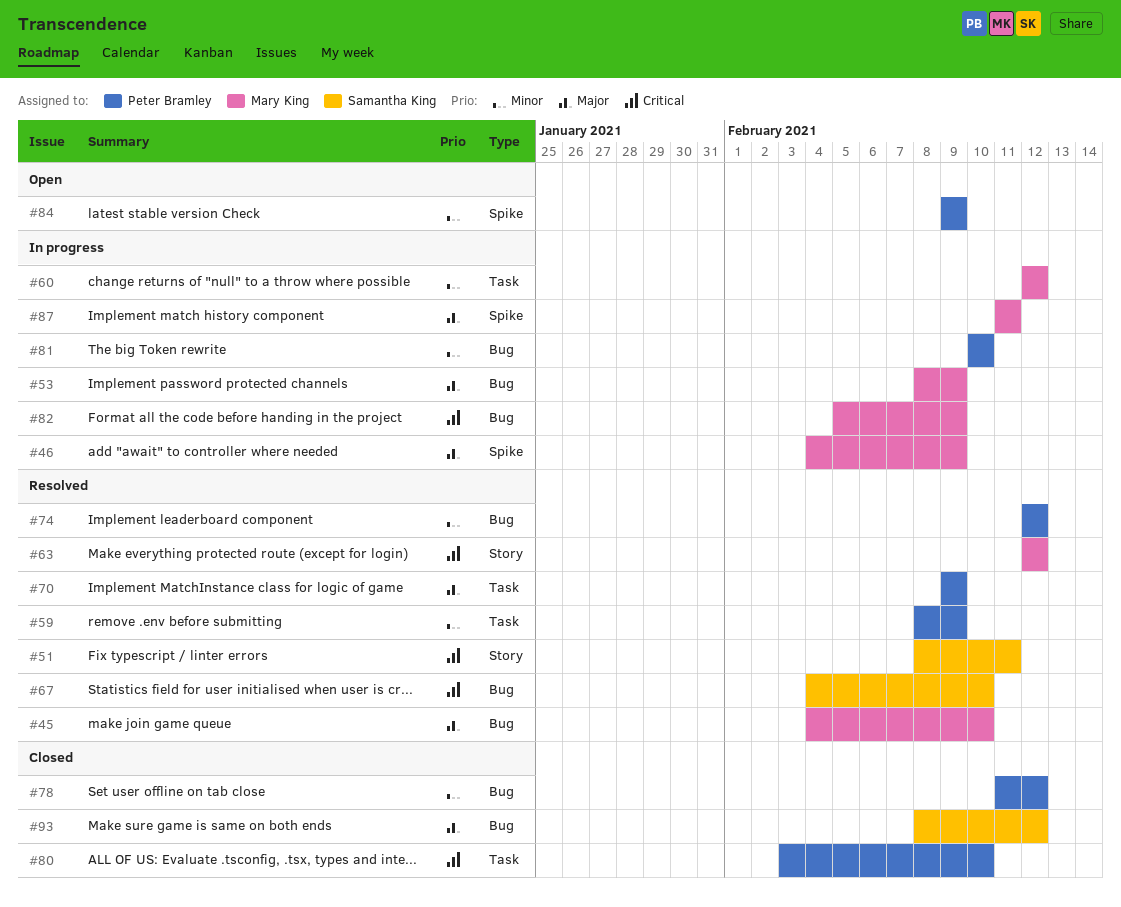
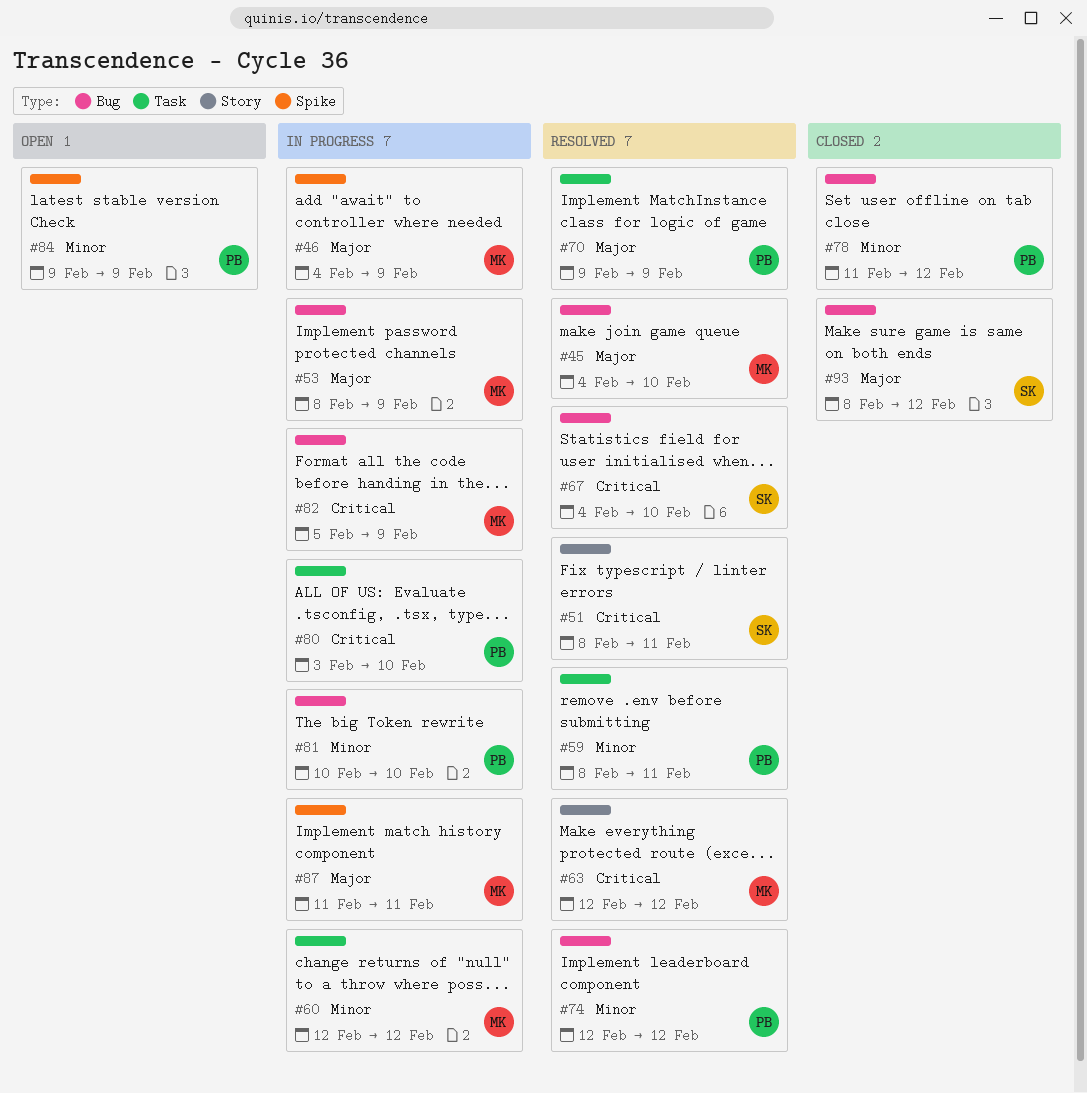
#59, due: Feb 9 -> Feb 11
#80, status: Closed -> In progress

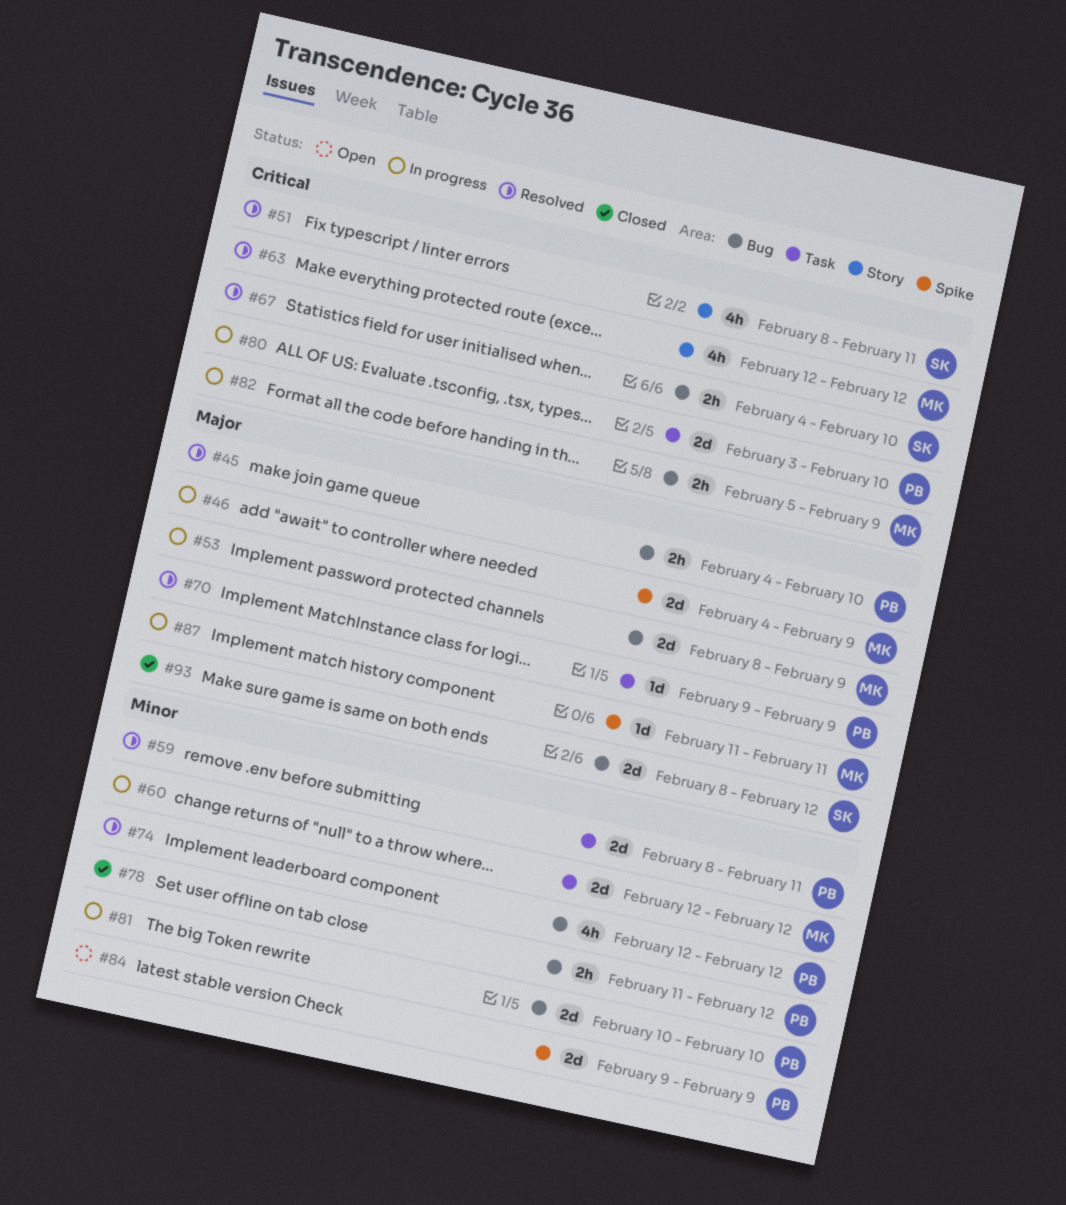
#45, owner: MK -> PB

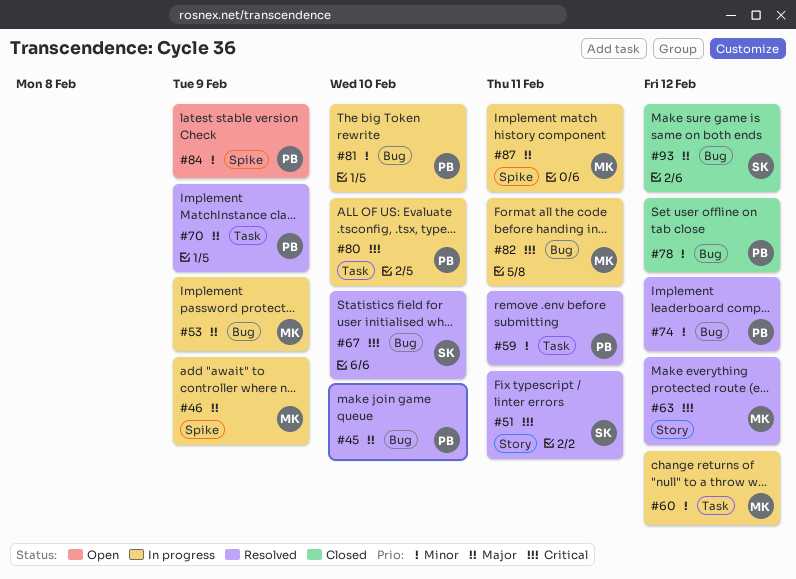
#82, due: Feb 9 -> Feb 11

